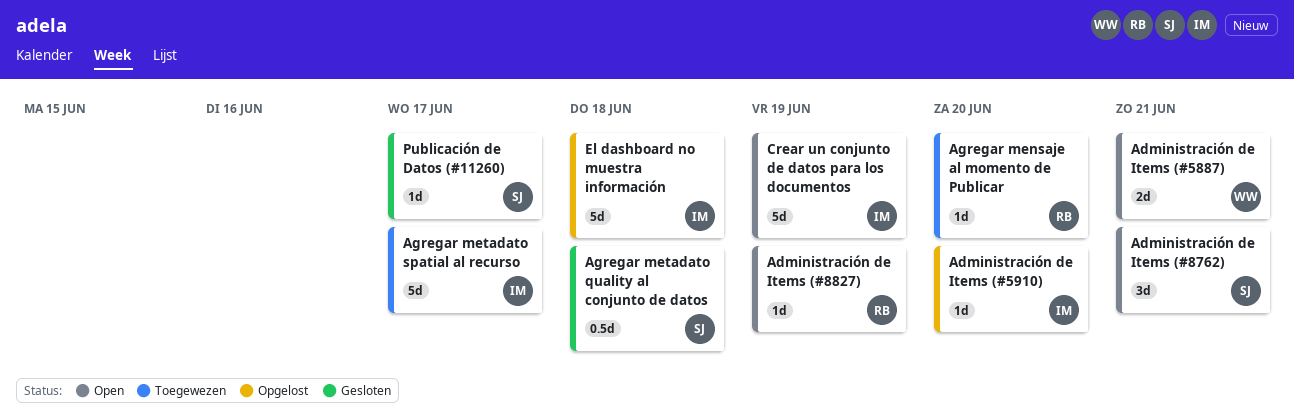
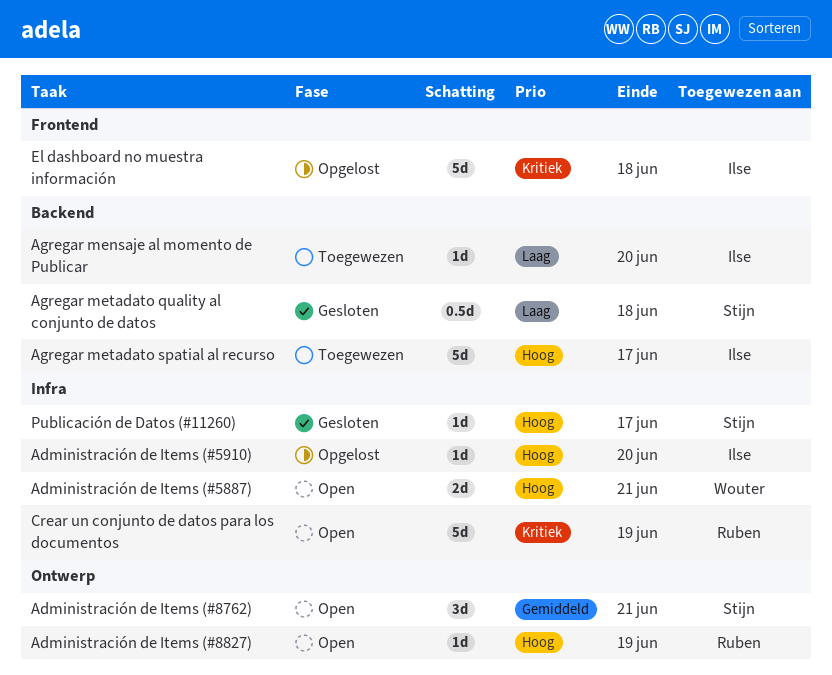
Agregar mensaje al momento de Publicar, owner: Ruben -> Ilse
Crear un conjunto de datos para los documentos, owner: Ilse -> Ruben

